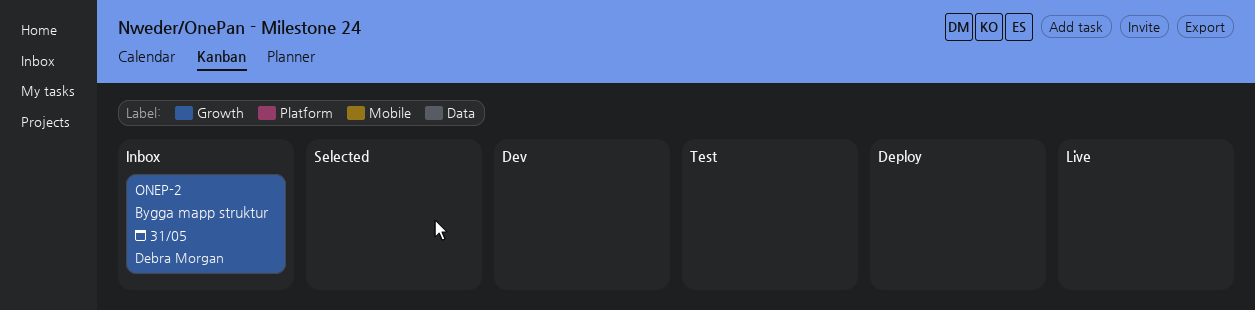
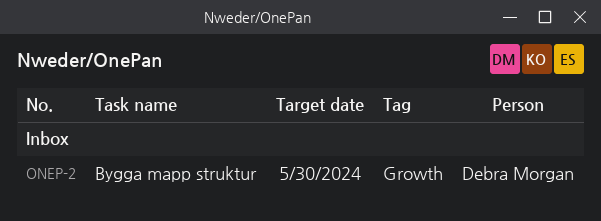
ONEP-2, due: May 31 -> May 30

